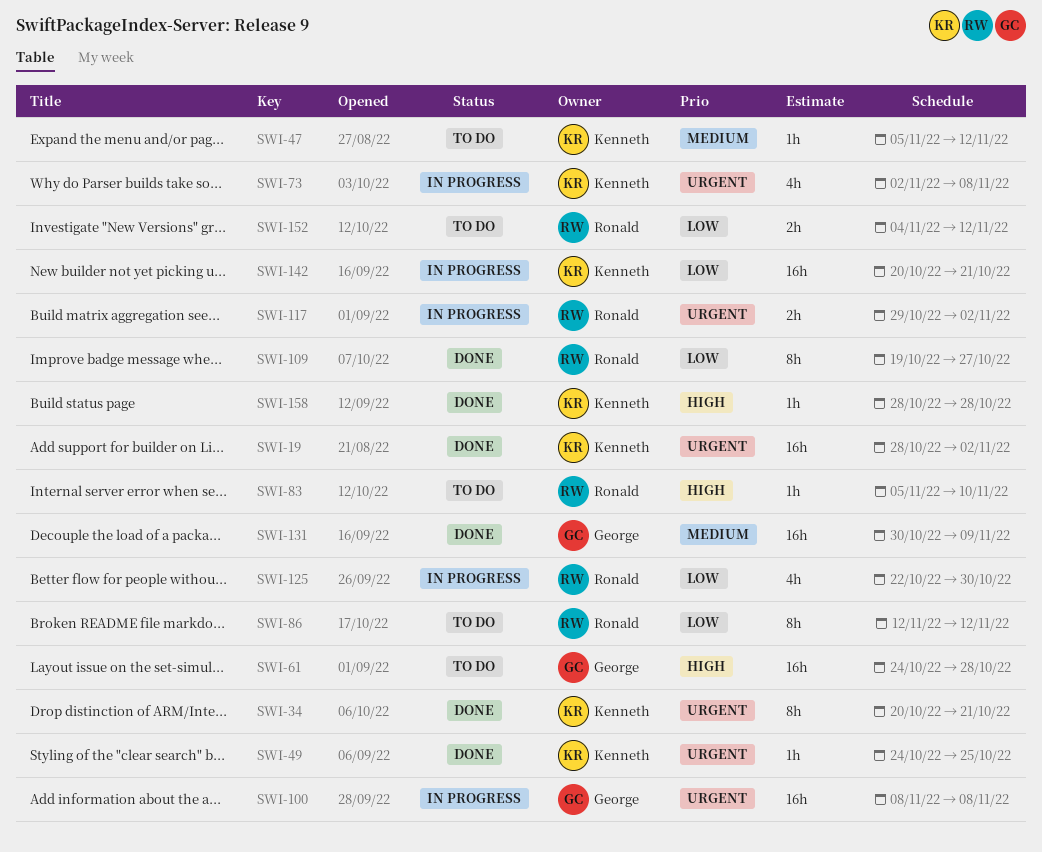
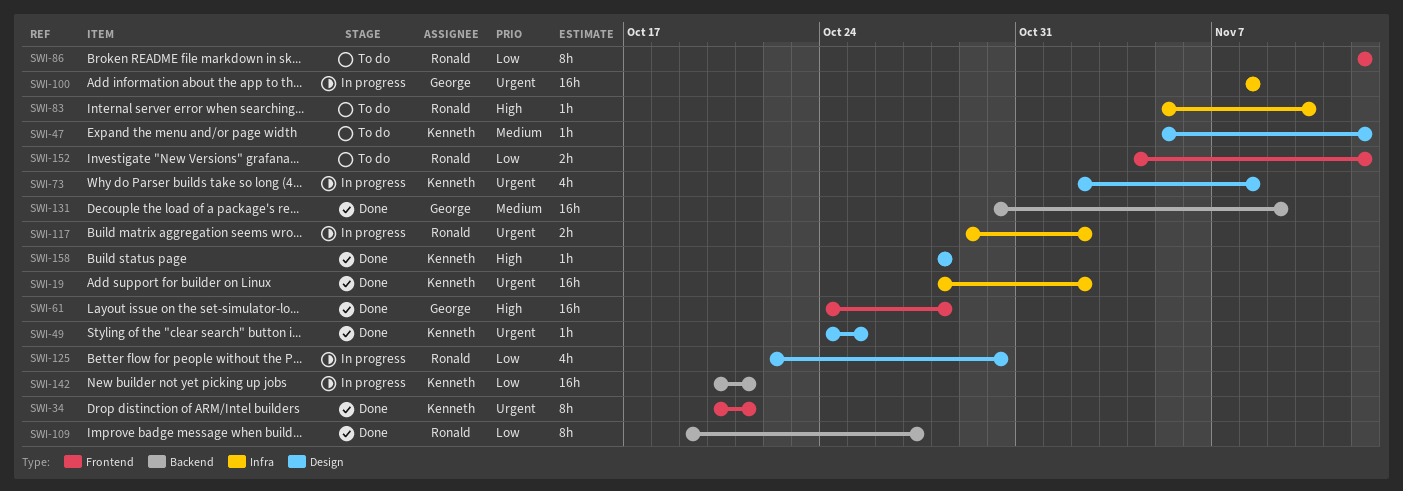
SWI-61, status: To do -> Done

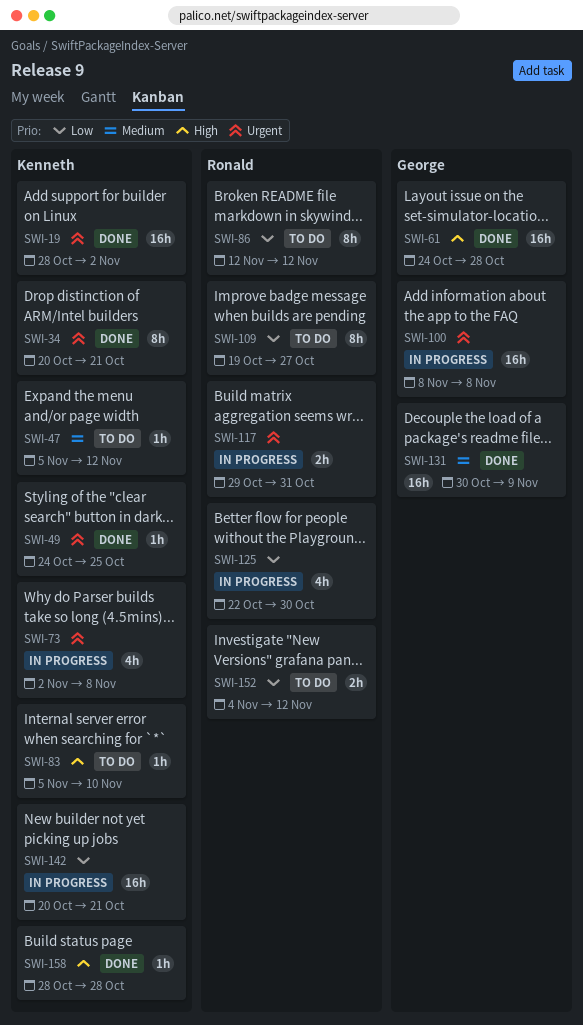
SWI-83, owner: Ronald -> Kenneth
SWI-109, status: Done -> To do
SWI-117, due: Nov 2 -> Oct 31

